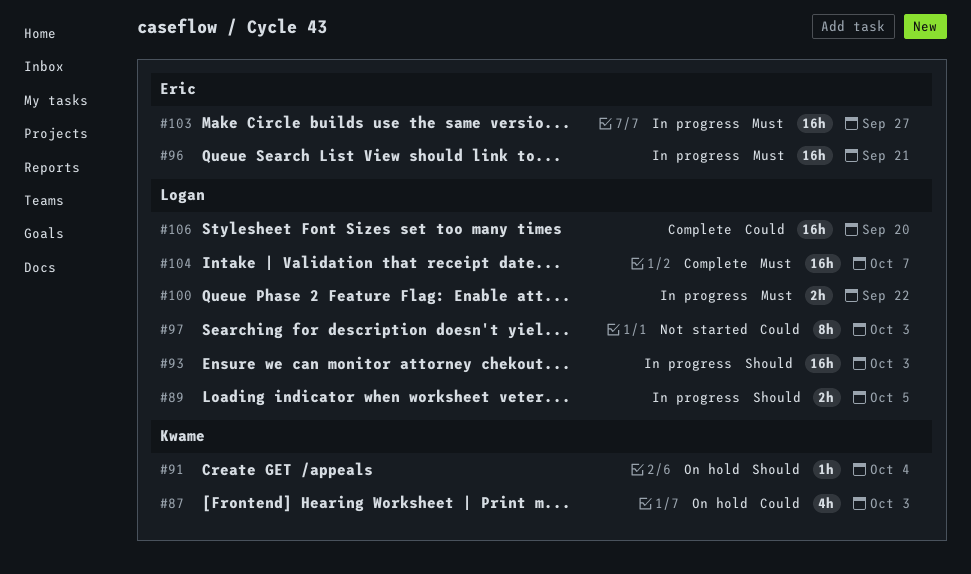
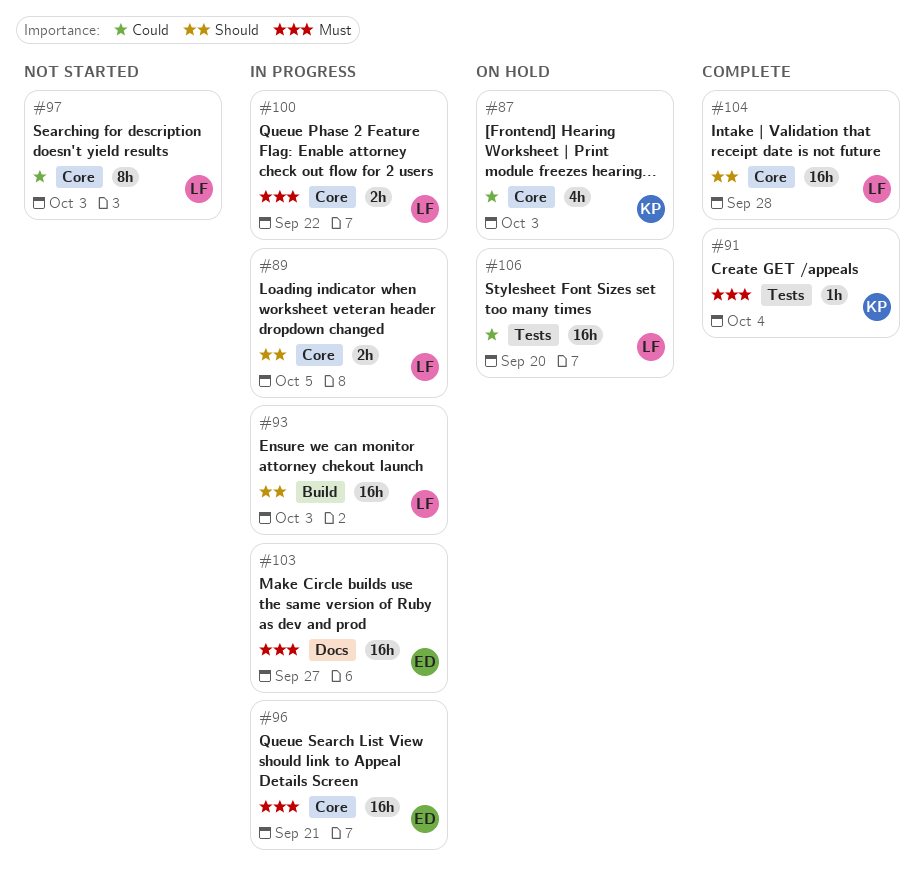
#91, status: On hold -> Complete
#91, priority: Should -> Must
#104, priority: Must -> Should
#104, due: Oct 7 -> Sep 28
#106, status: Complete -> On hold

